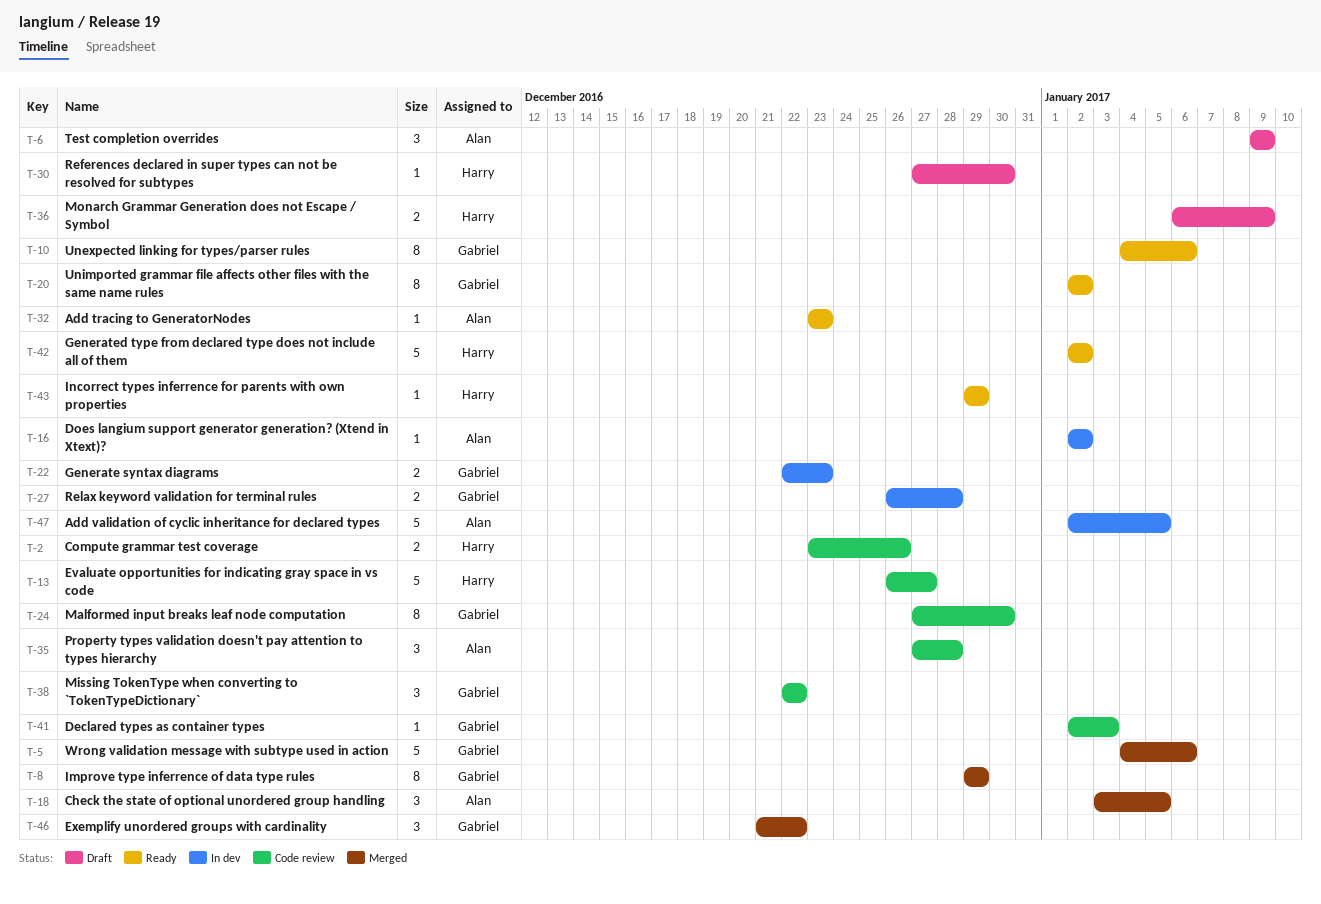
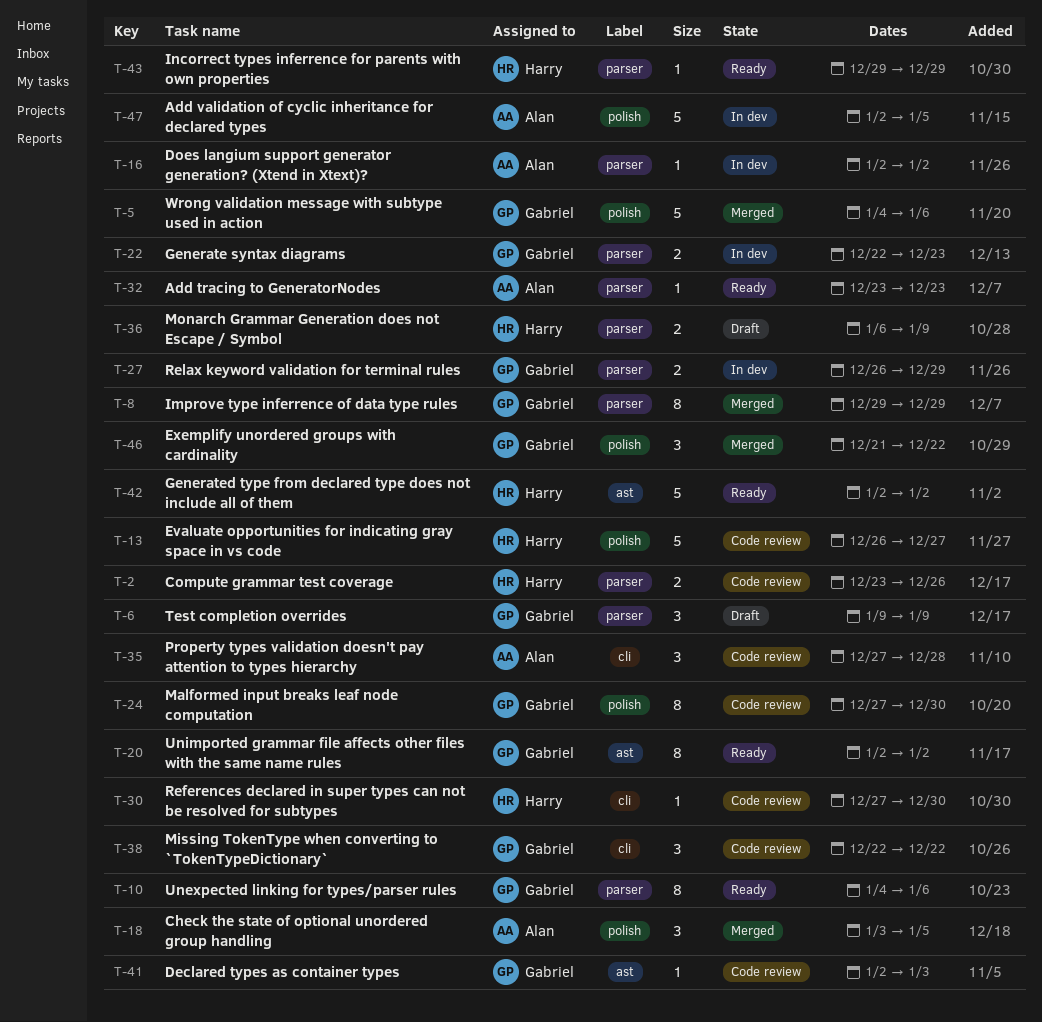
T-6, owner: Alan -> Gabriel
T-27, due: Dec 28 -> Dec 29
T-30, status: Draft -> Code review

